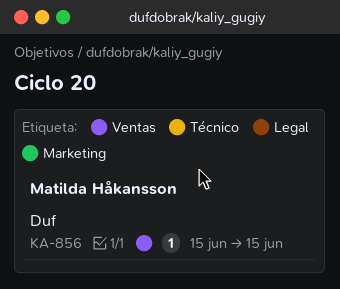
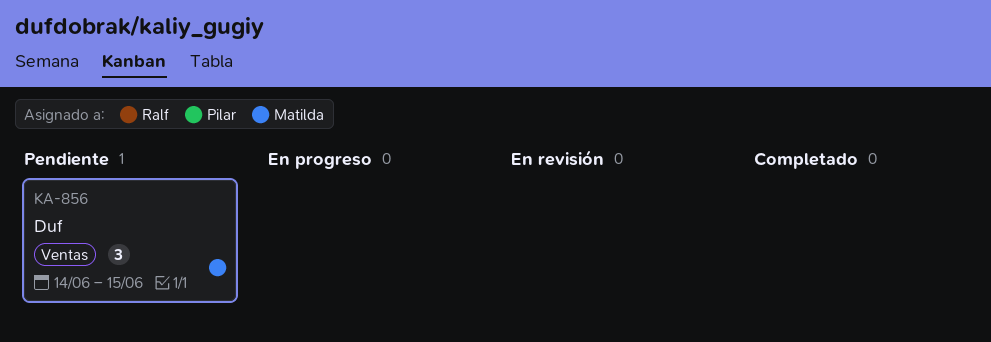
KA-856, estimate: 1 -> 3
KA-856, start: Jun 15 -> Jun 14

